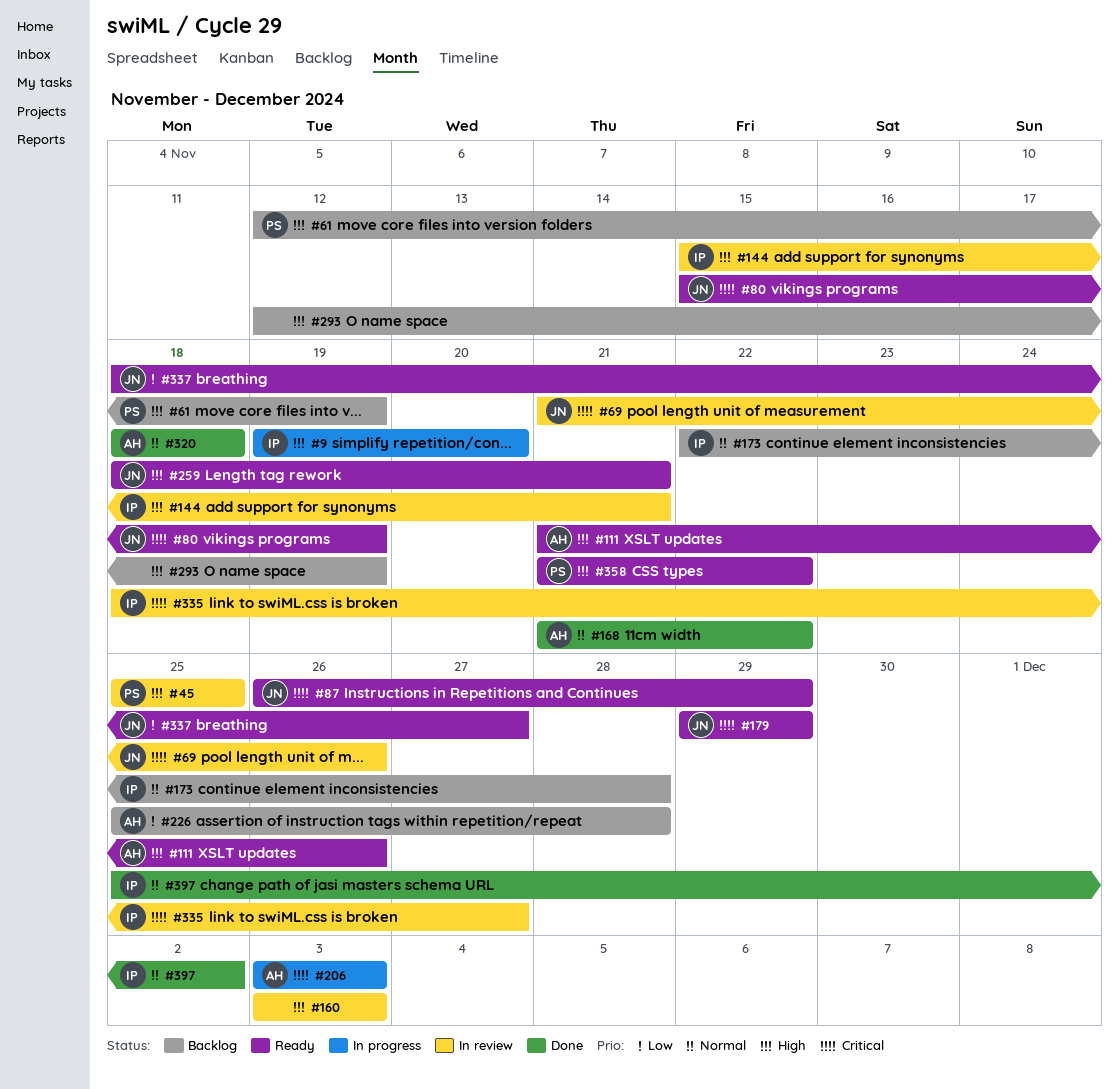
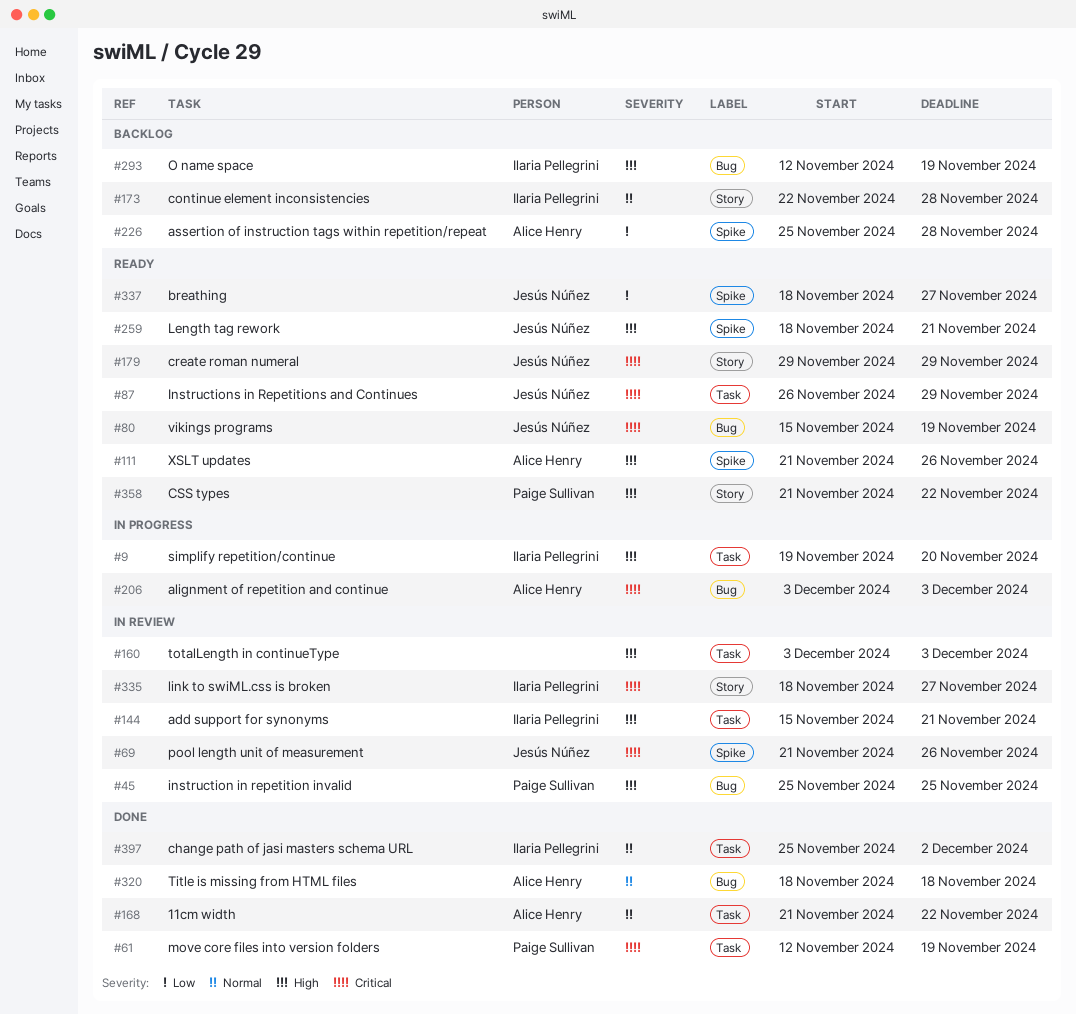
#61, status: Backlog -> Done
#61, priority: High -> Critical
#293, owner: none -> Ilaria Pellegrini

